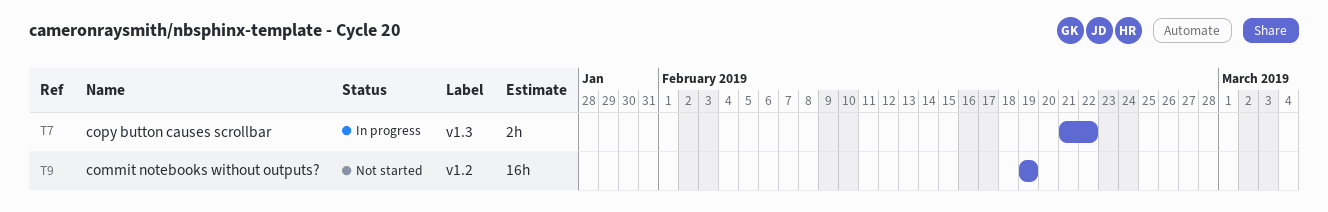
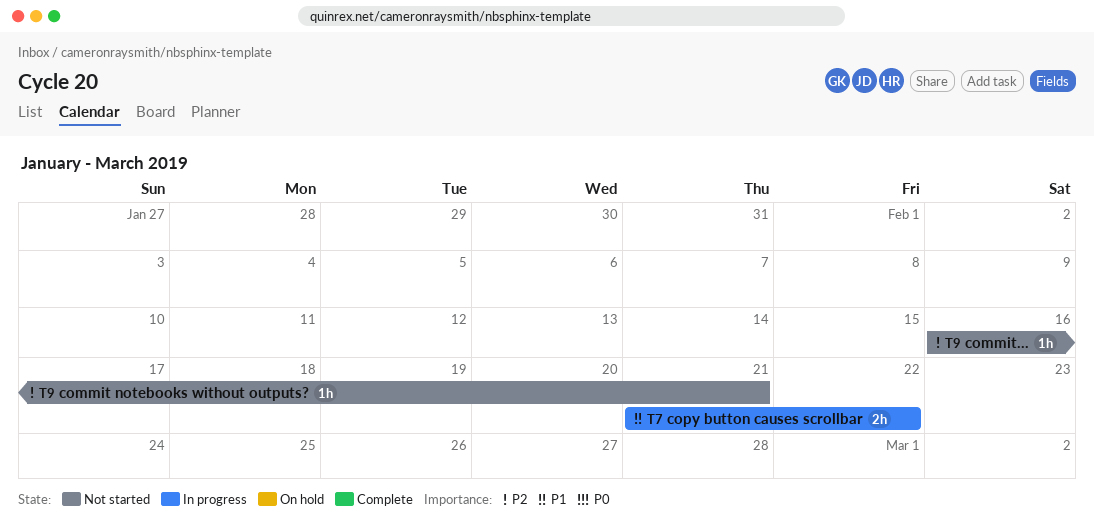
T9, estimate: 16h -> 1h
T9, start: Feb 19 -> Feb 16
T9, due: Feb 19 -> Feb 21

